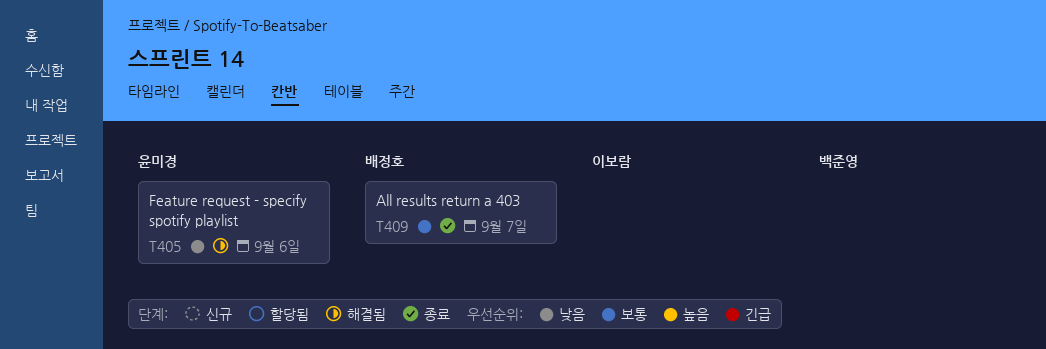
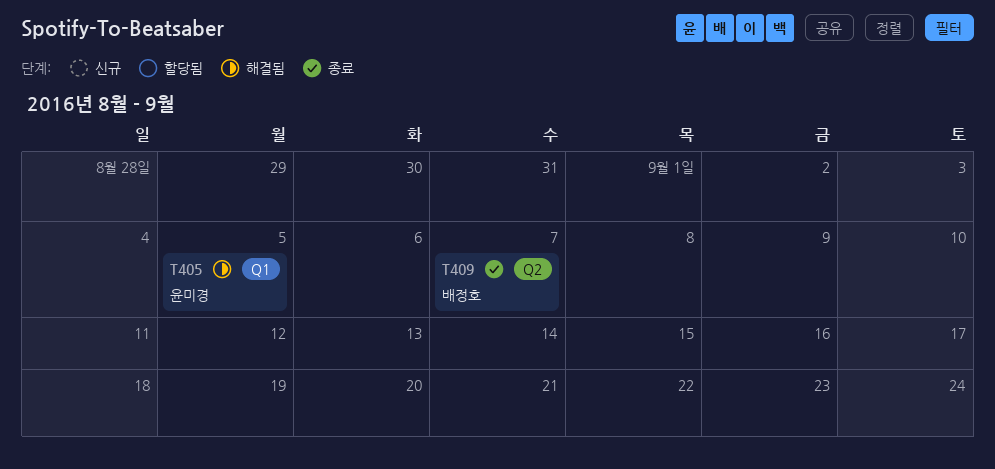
T405, due: Sep 6 -> Sep 5

